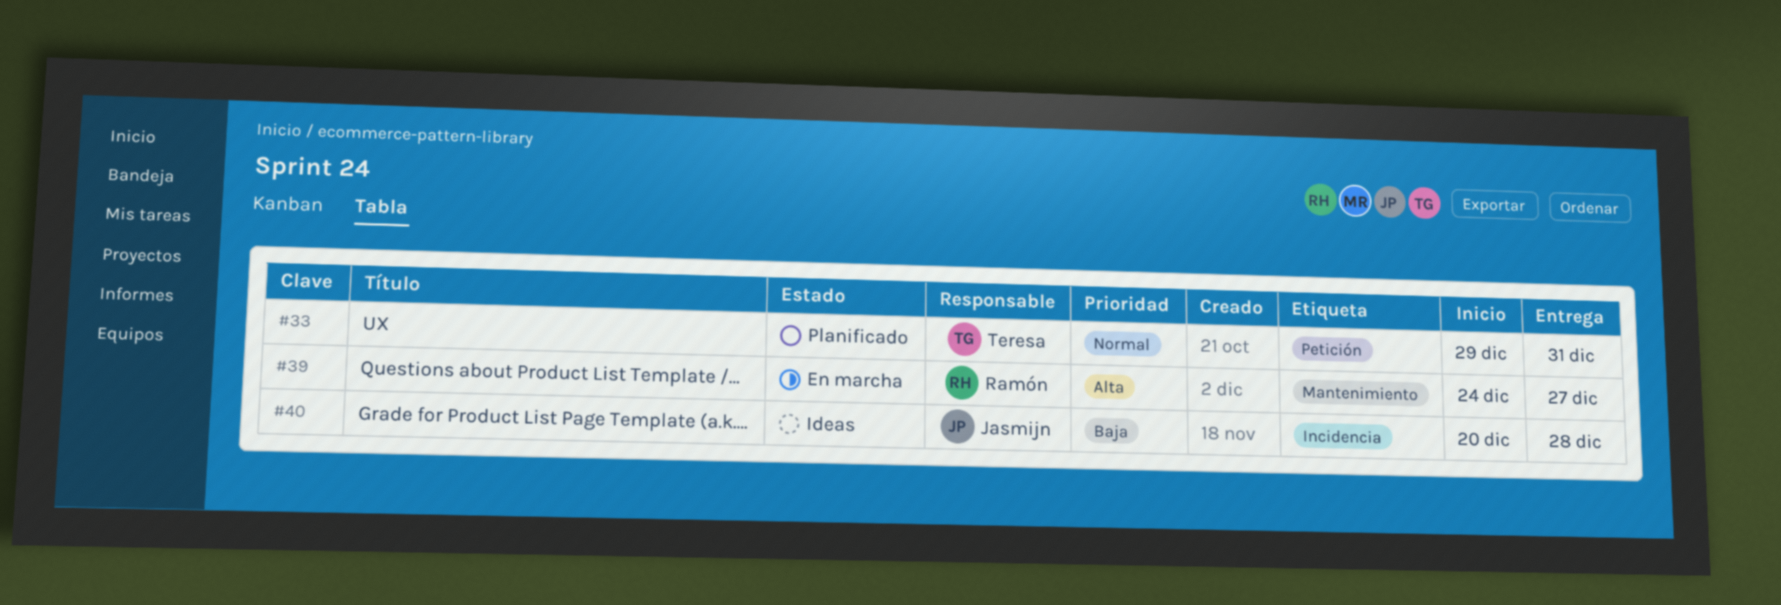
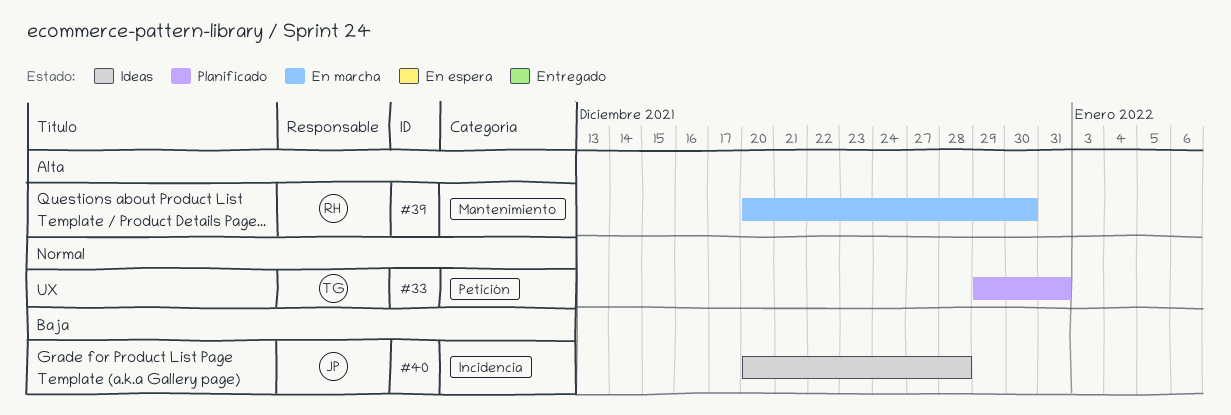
#39, start: Dec 24 -> Dec 20
#39, due: Dec 27 -> Dec 30

